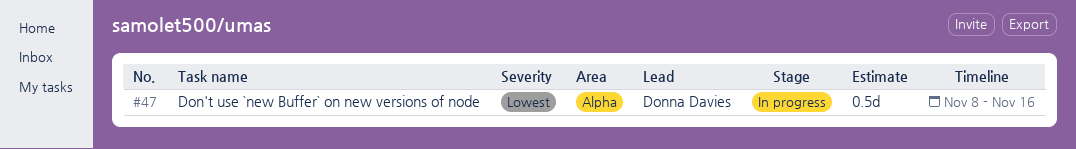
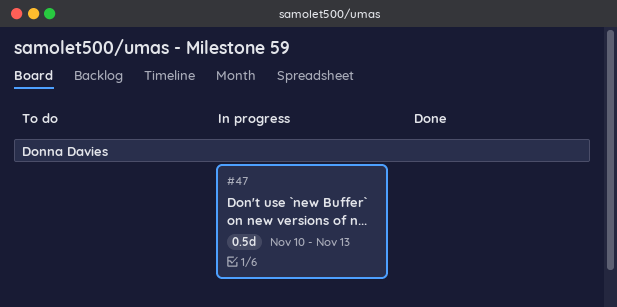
#47, start: Nov 8 -> Nov 10
#47, due: Nov 16 -> Nov 13

